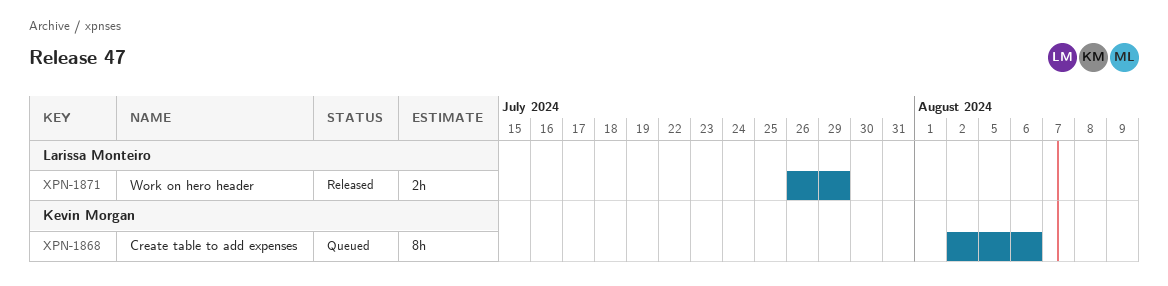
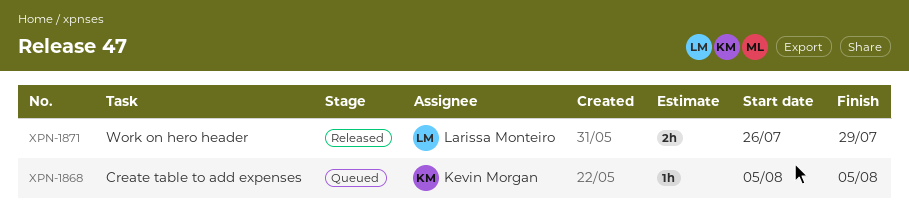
XPN-1868, estimate: 8h -> 1h
XPN-1868, start: Aug 2 -> Aug 5
XPN-1868, due: Aug 6 -> Aug 5

